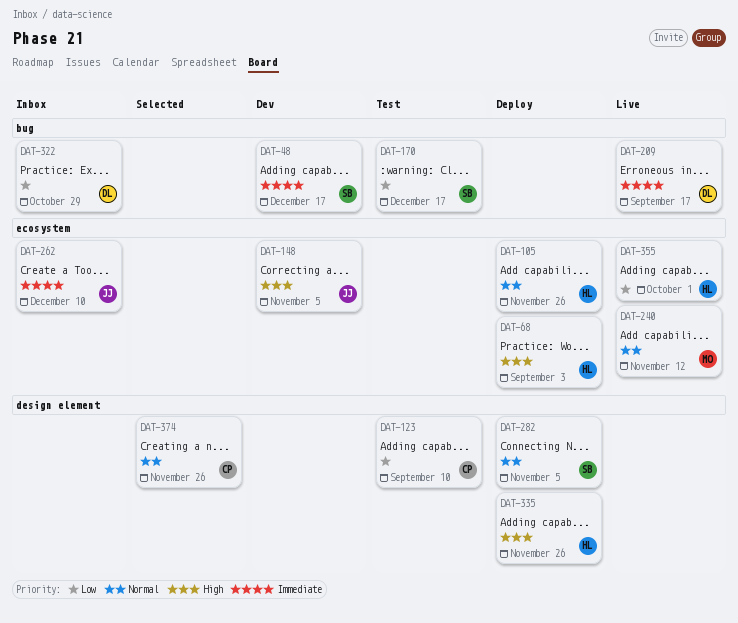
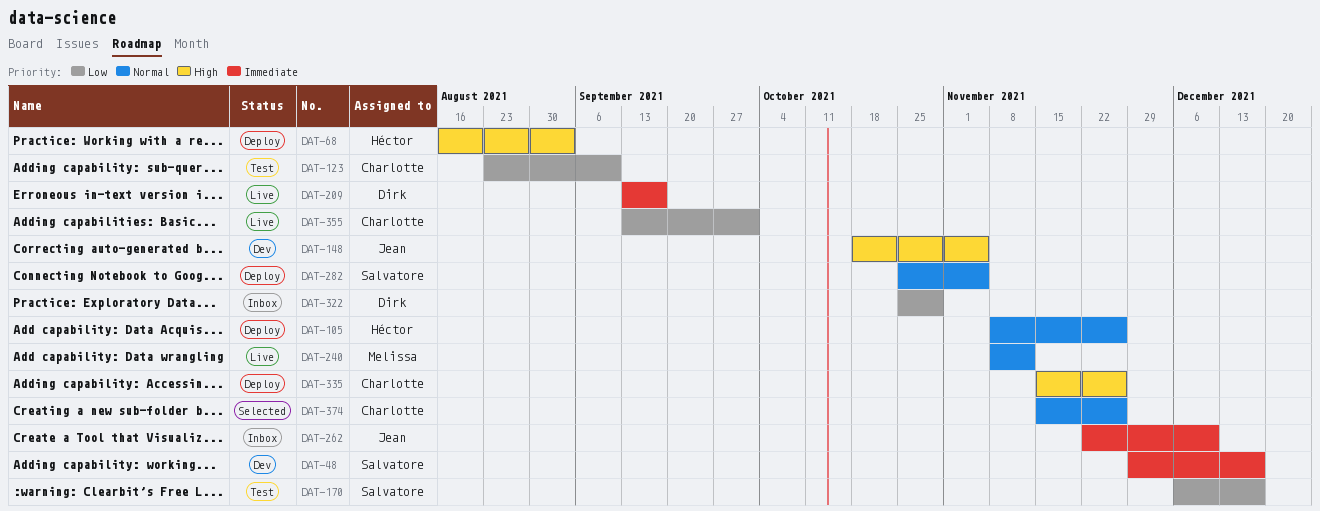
DAT-335, owner: Héctor -> Charlotte
DAT-355, owner: Héctor -> Charlotte

